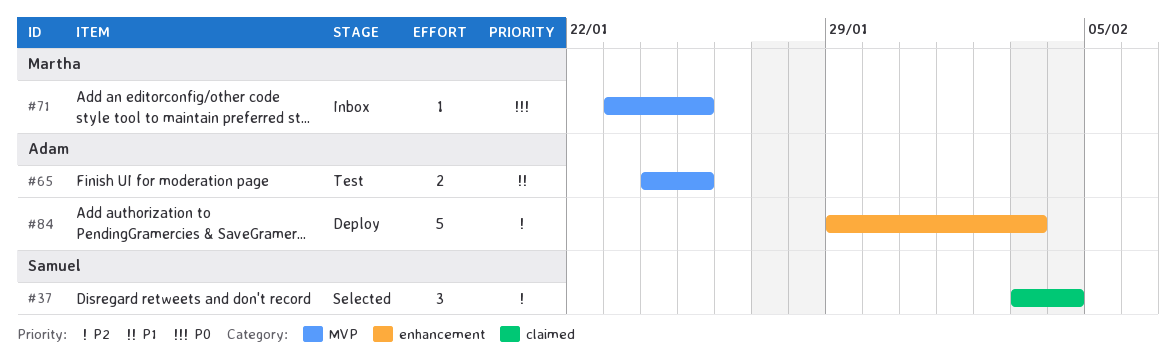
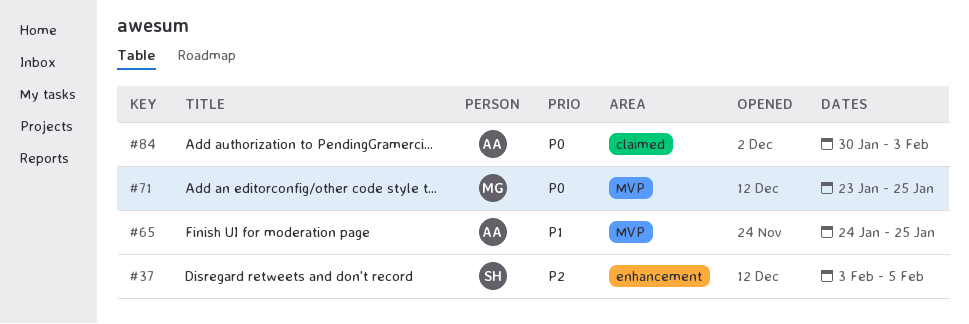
#37, label: claimed -> enhancement
#37, due: Feb 4 -> Feb 5
#84, priority: P2 -> P0
#84, label: enhancement -> claimed
#84, start: Jan 29 -> Jan 30

